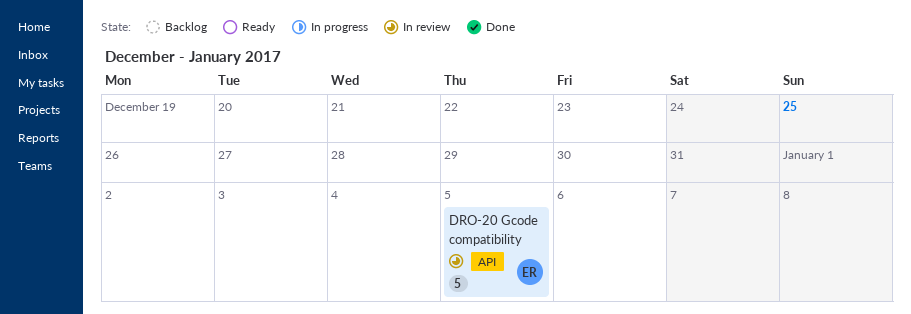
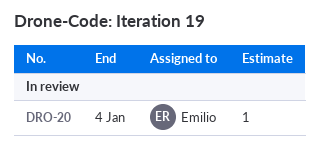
DRO-20, estimate: 5 -> 1
DRO-20, due: Jan 5 -> Jan 4

